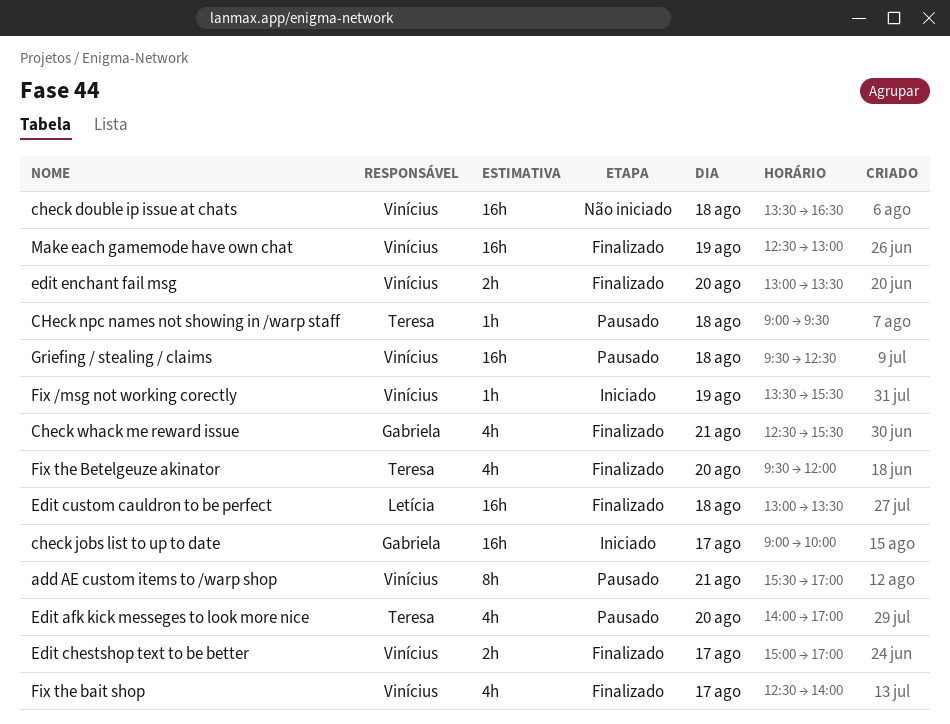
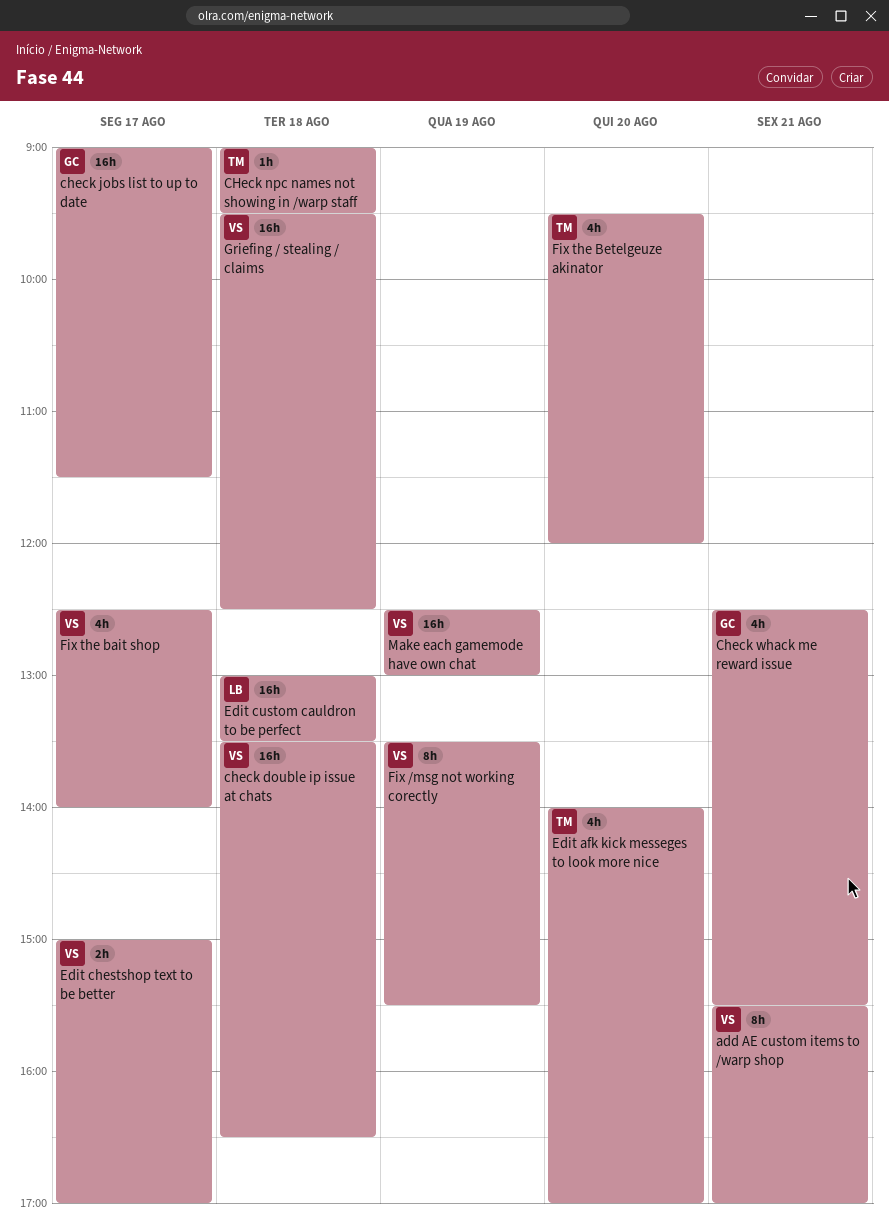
check jobs list to up to date, ends: 10:00 -> 11:30
edit enchant fail msg: present -> none
Fix /msg not working corectly, estimate: 1h -> 8h

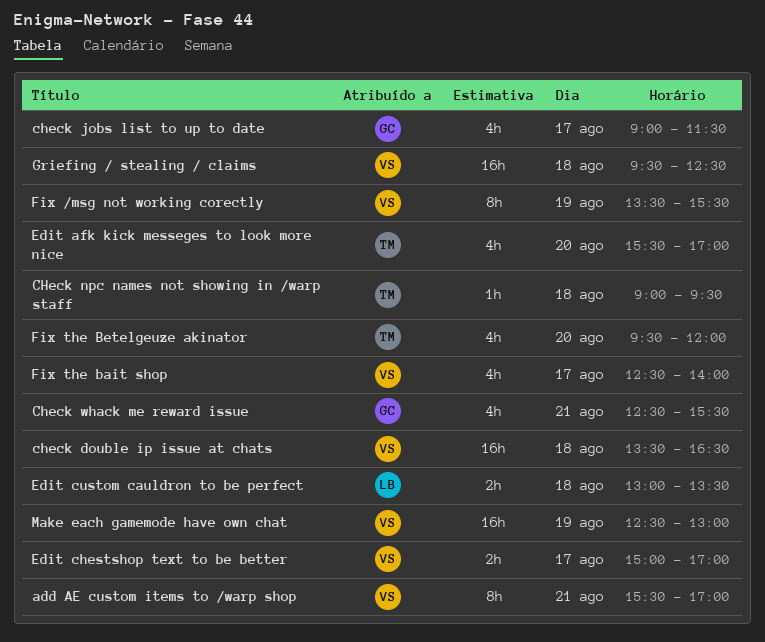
check jobs list to up to date, estimate: 16h -> 4h
Edit afk kick messeges to look more nice, begins: 14:00 -> 15:30
Edit custom cauldron to be perfect, estimate: 16h -> 2h

